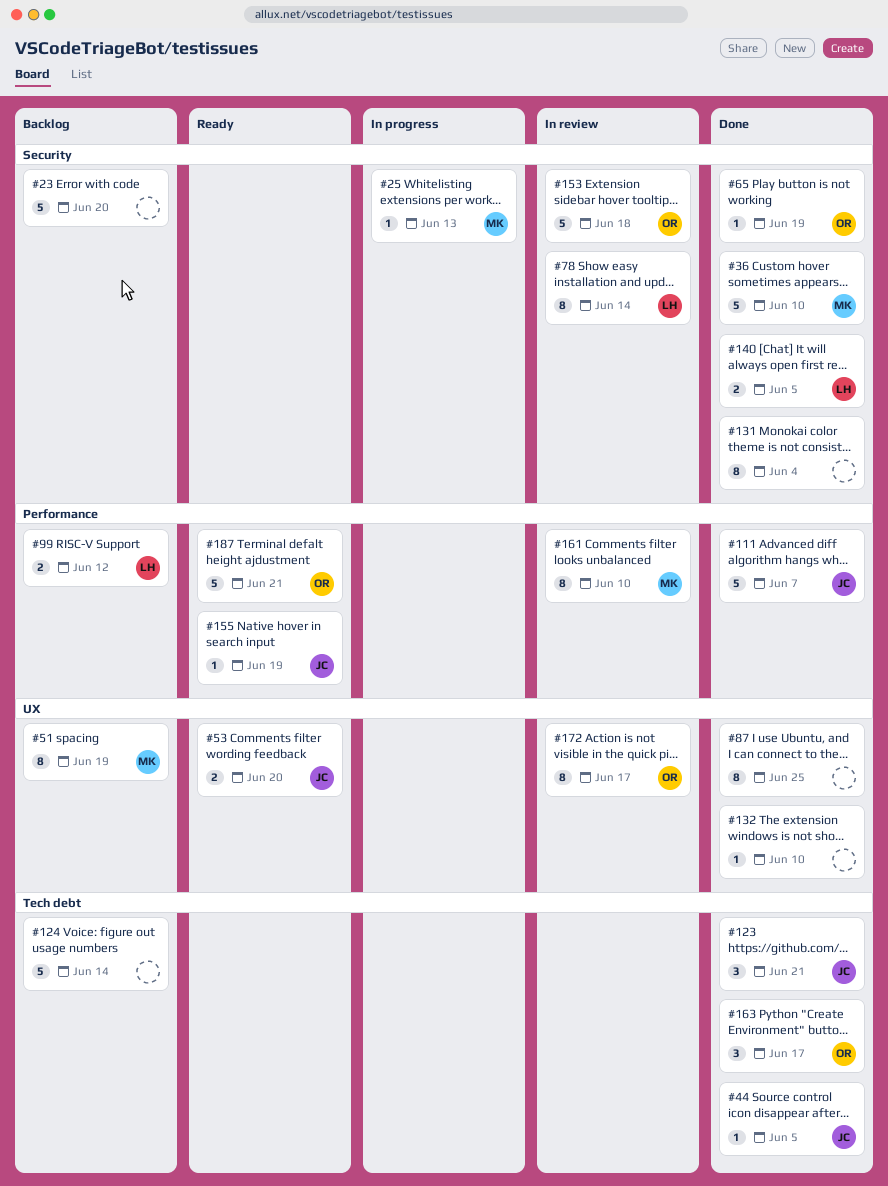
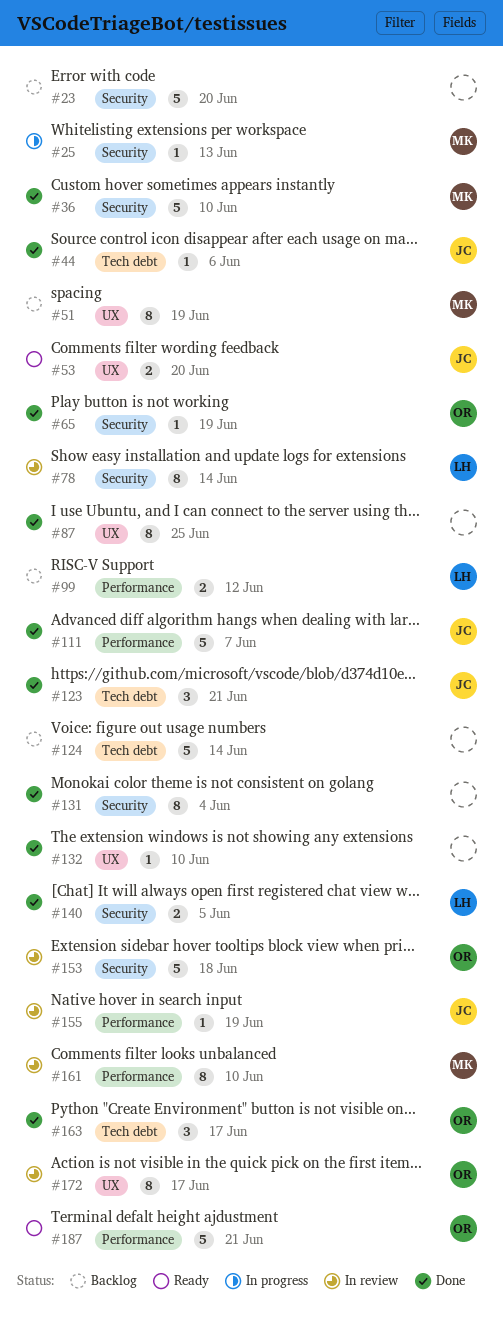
#44, due: Jun 5 -> Jun 6
#155, status: Ready -> In review

